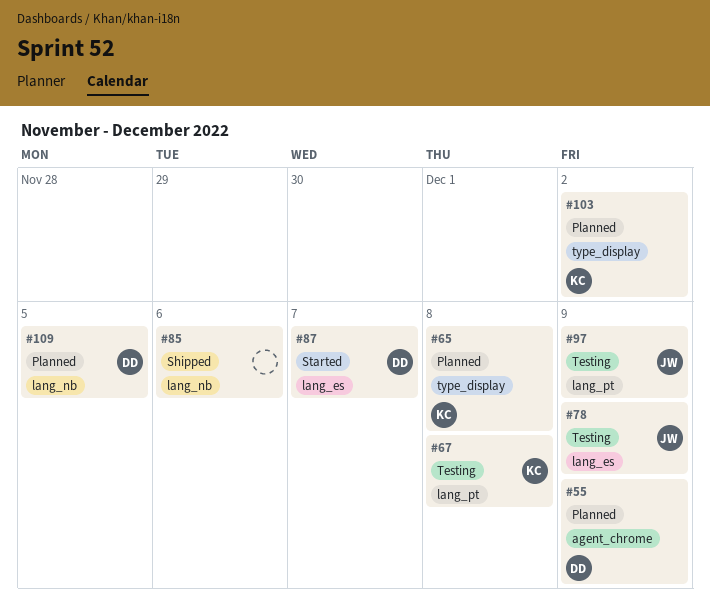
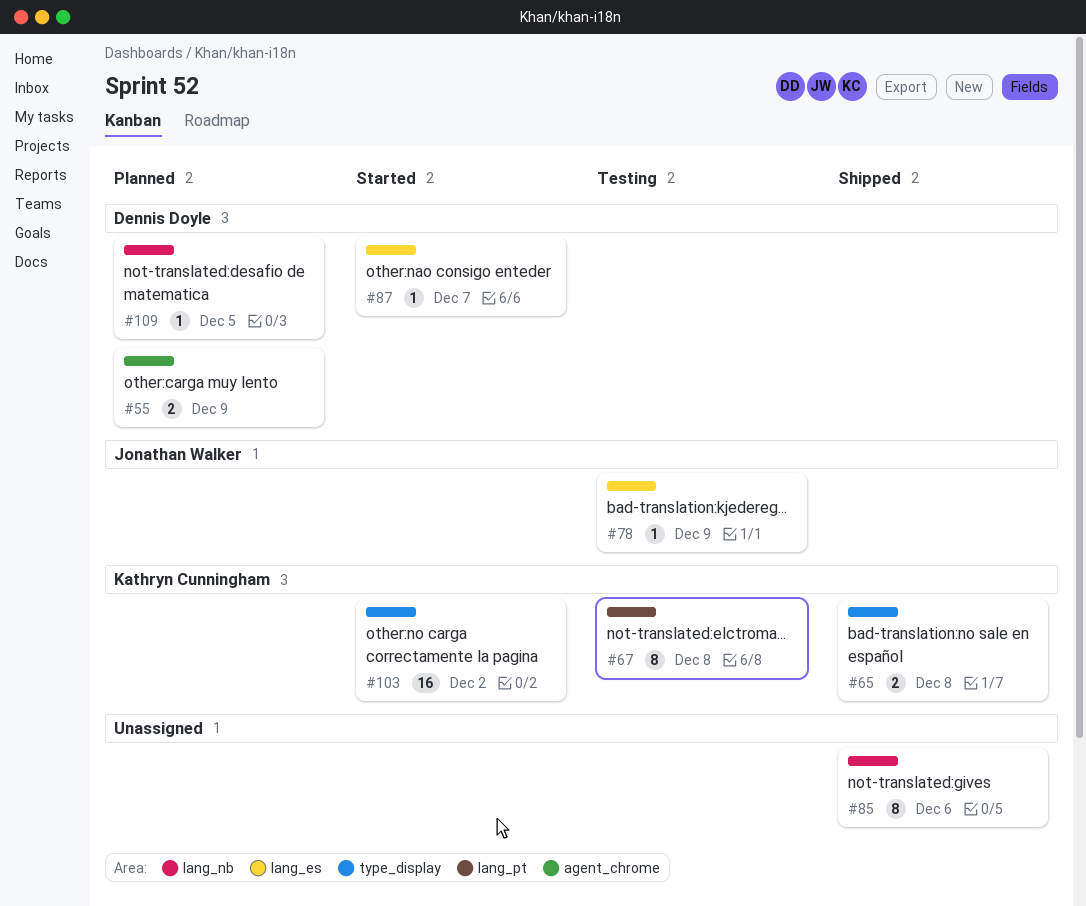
#65, status: Planned -> Shipped
#97: present -> none
#103, status: Planned -> Started

